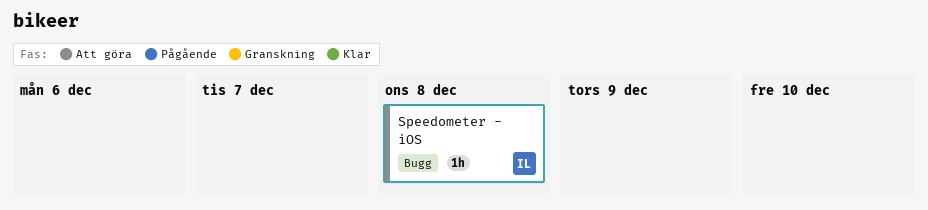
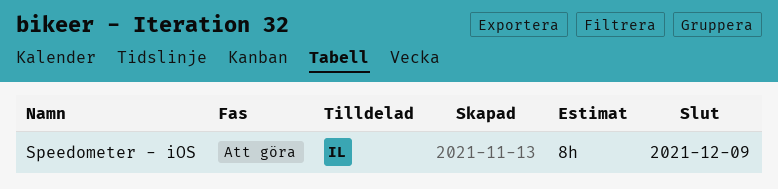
Speedometer - iOS, estimate: 1h -> 8h
Speedometer - iOS, due: Dec 8 -> Dec 9

